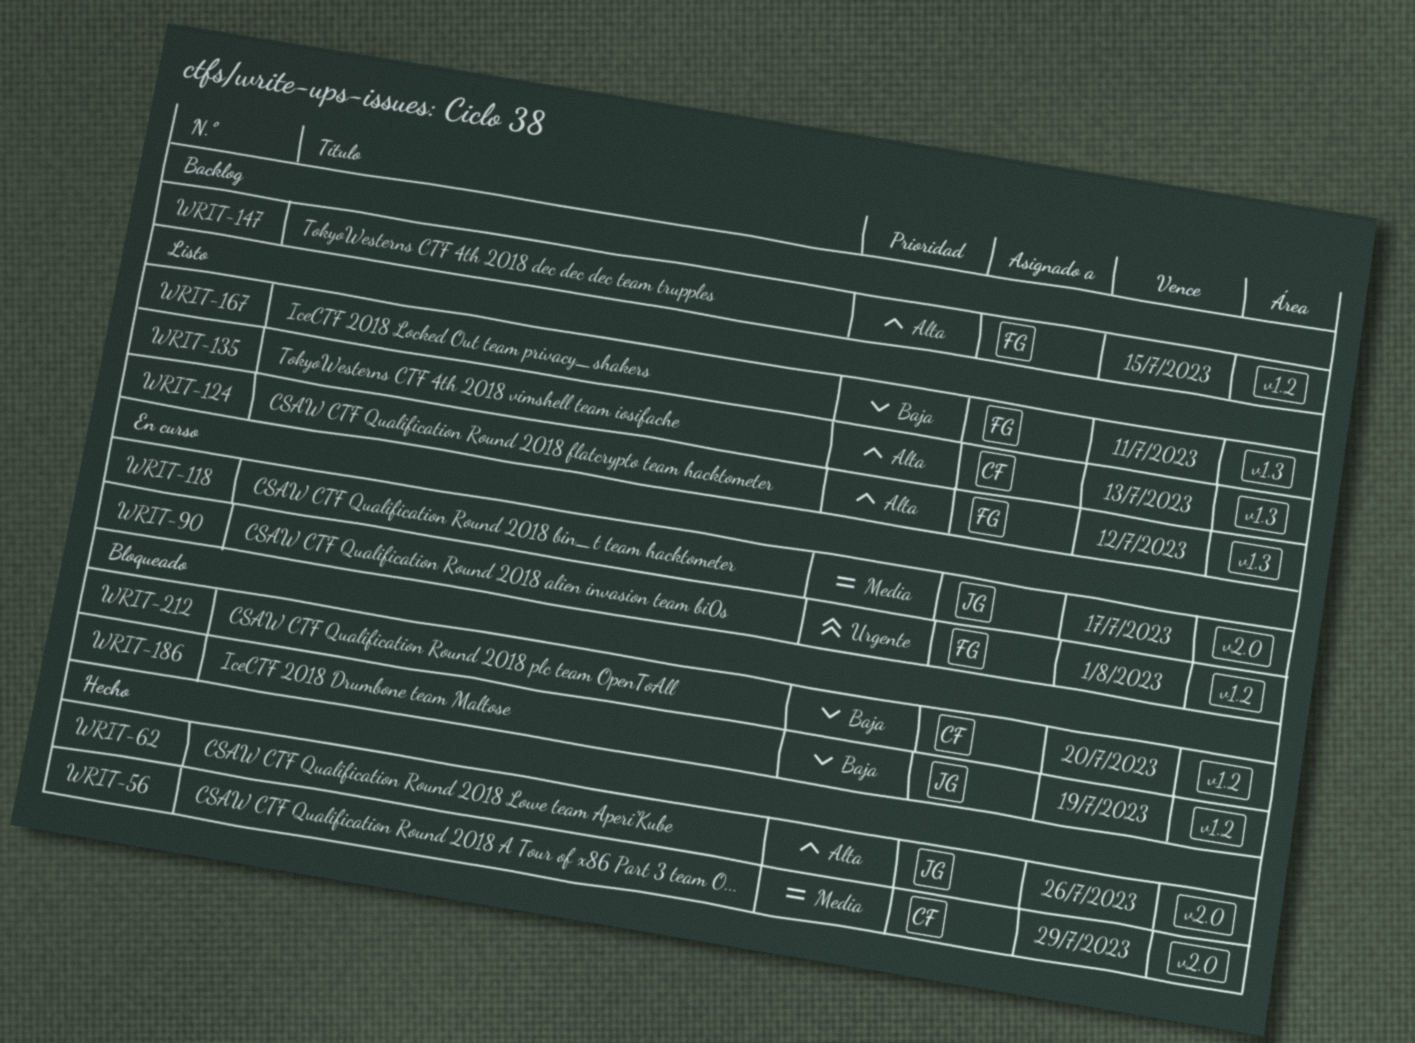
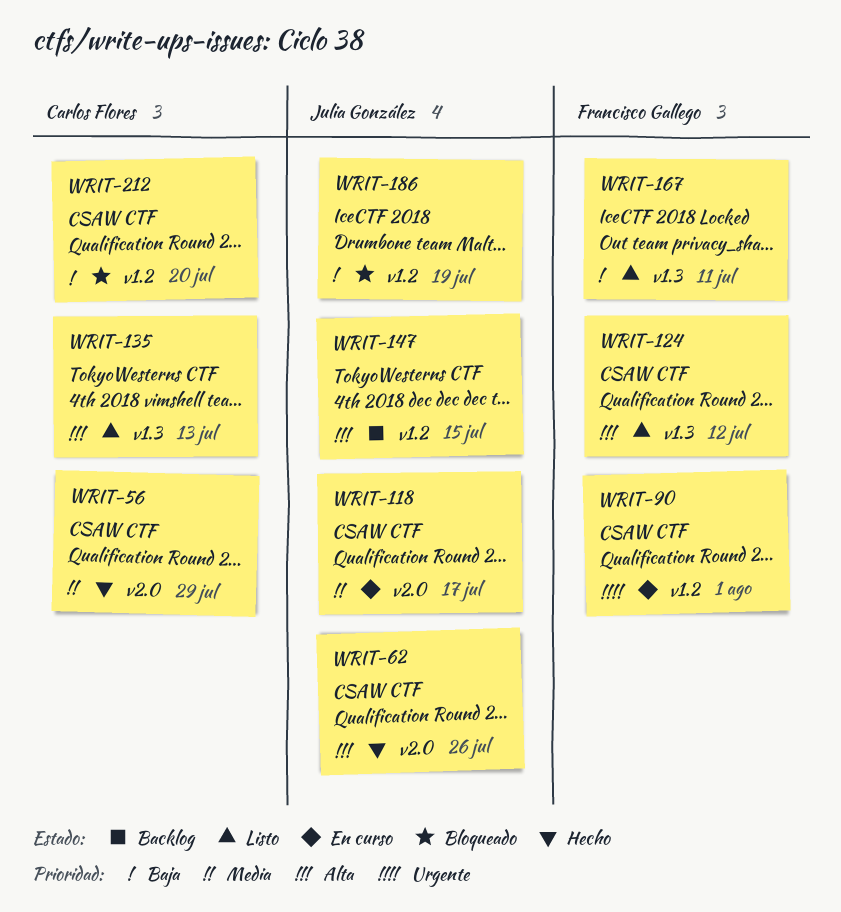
WRIT-147, owner: Francisco Gallego -> Julia González

